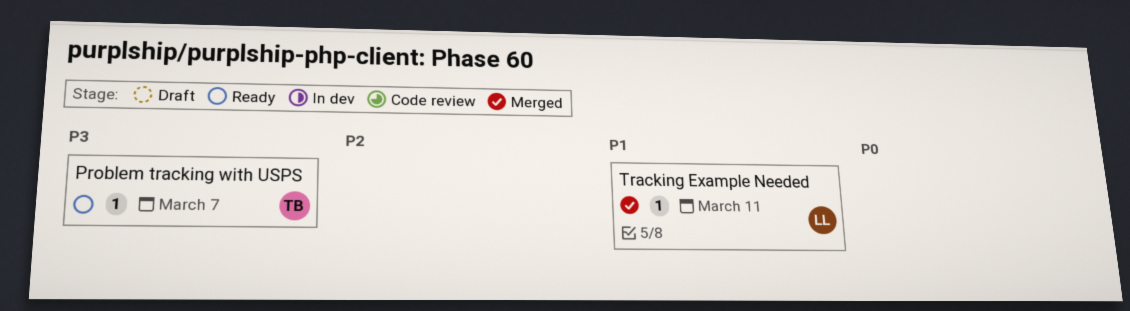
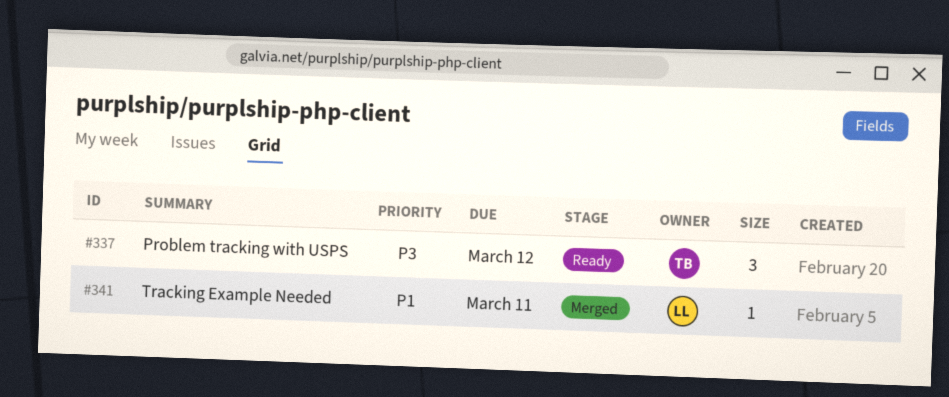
Problem tracking with USPS, estimate: 1 -> 3
Problem tracking with USPS, due: Mar 7 -> Mar 12

